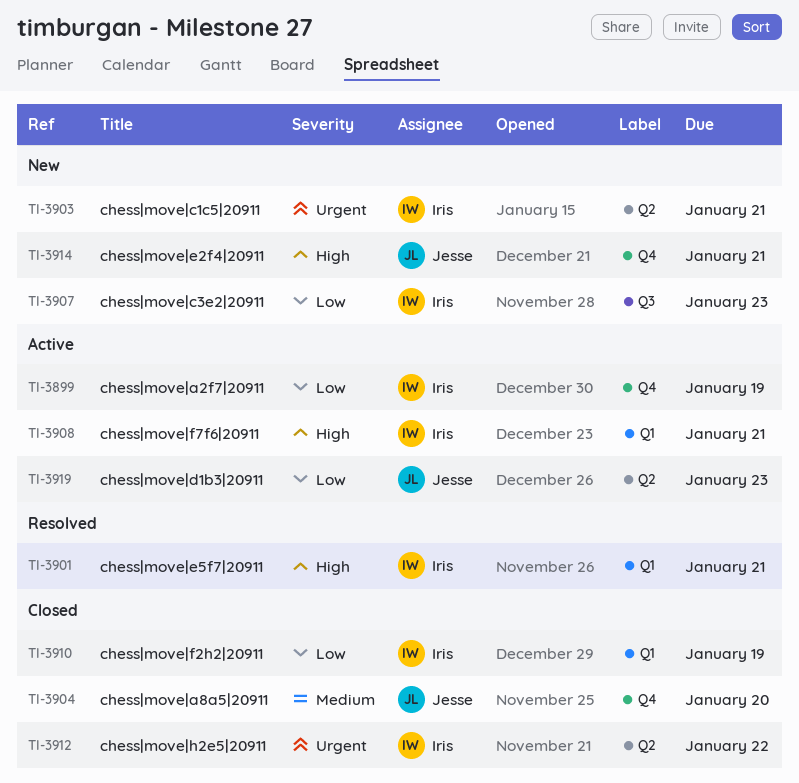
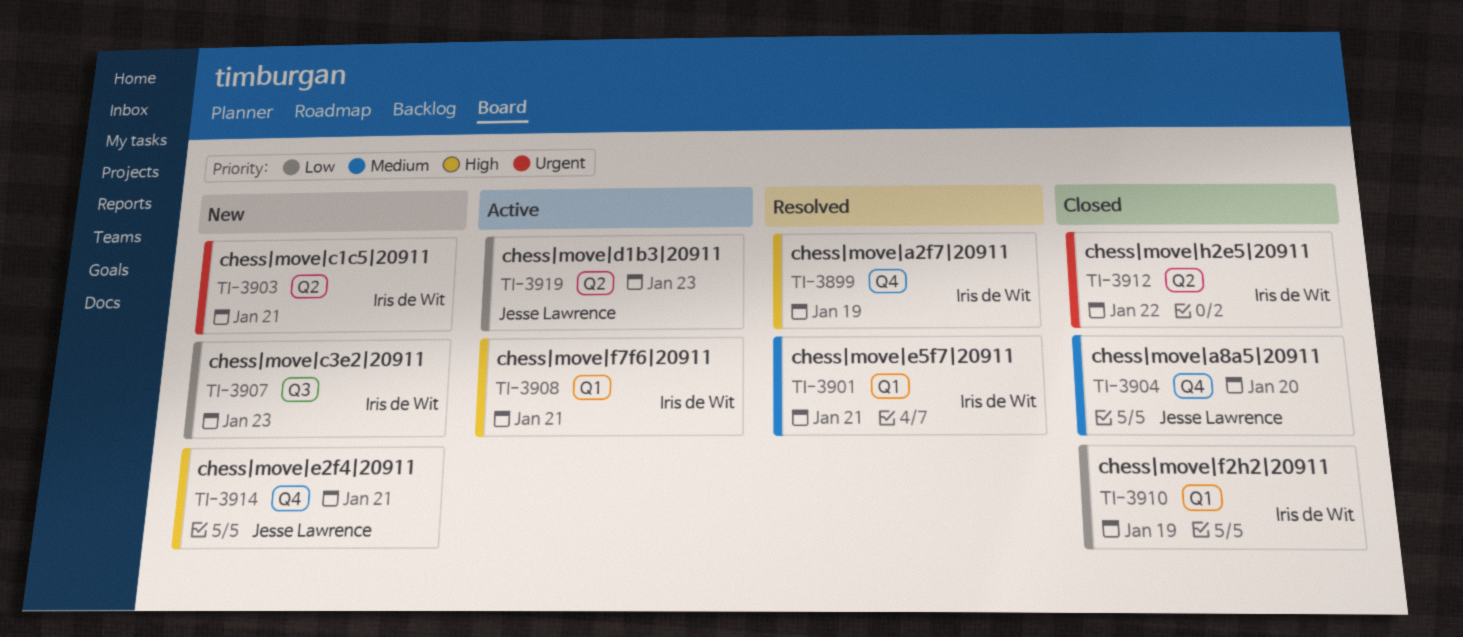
TI-3899, status: Active -> Resolved
TI-3899, priority: Low -> High
TI-3901, priority: High -> Medium

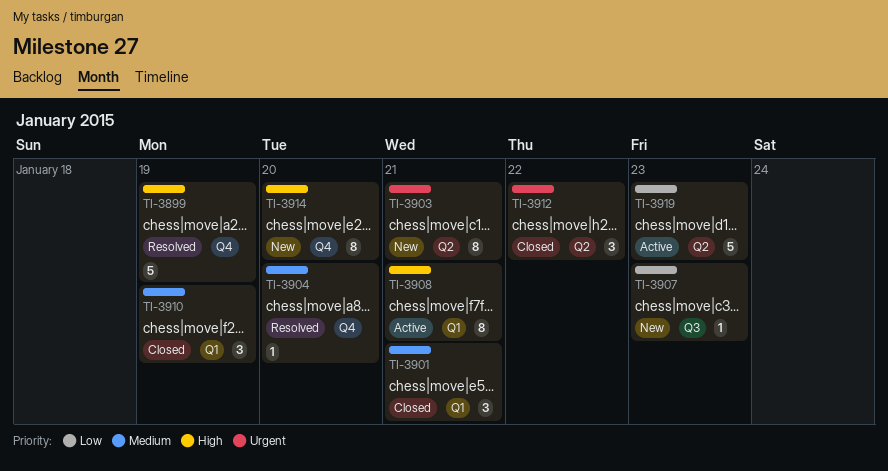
TI-3901, status: Resolved -> Closed
TI-3904, status: Closed -> Resolved
TI-3910, priority: Low -> Medium
TI-3914, due: Jan 21 -> Jan 20

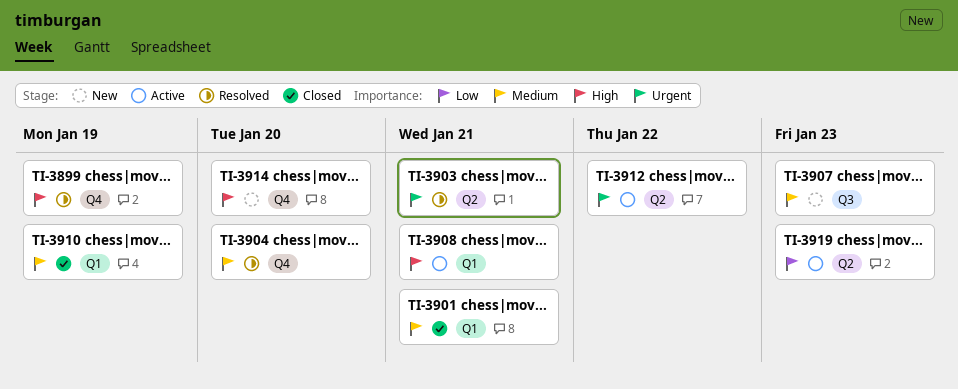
TI-3903, status: New -> Resolved
TI-3907, priority: Low -> Medium
TI-3912, status: Closed -> Active

